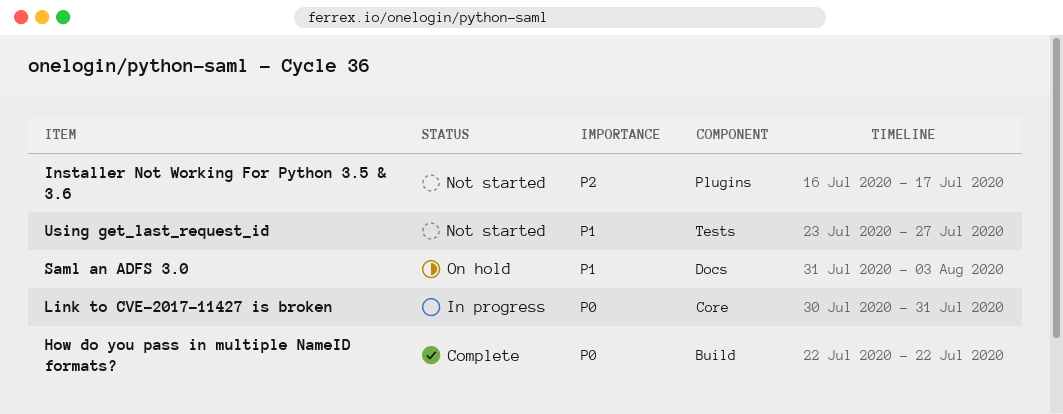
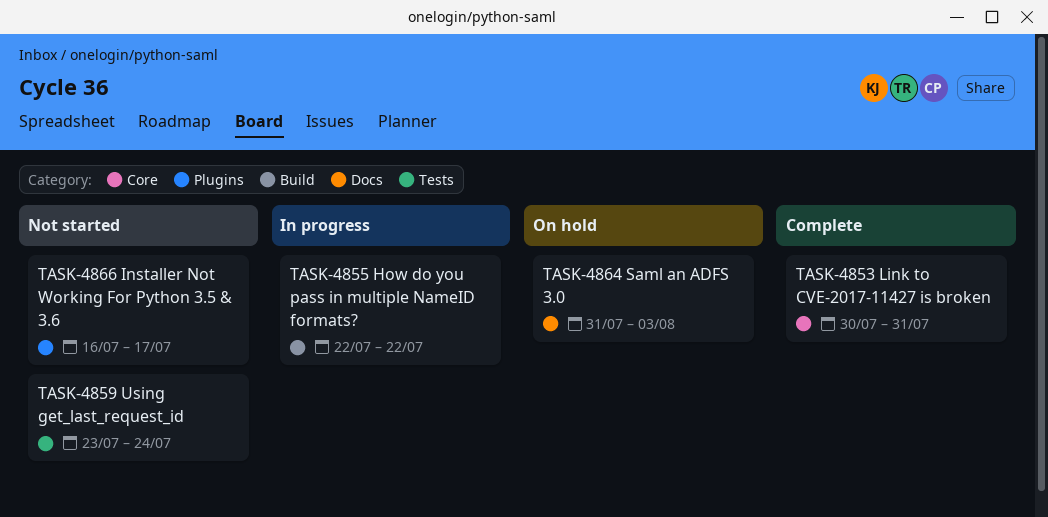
How do you pass in multiple NameID formats?, status: Complete -> In progress
Link to CVE-2017-11427 is broken, status: In progress -> Complete
Using get_last_request_id, due: Jul 27 -> Jul 24

